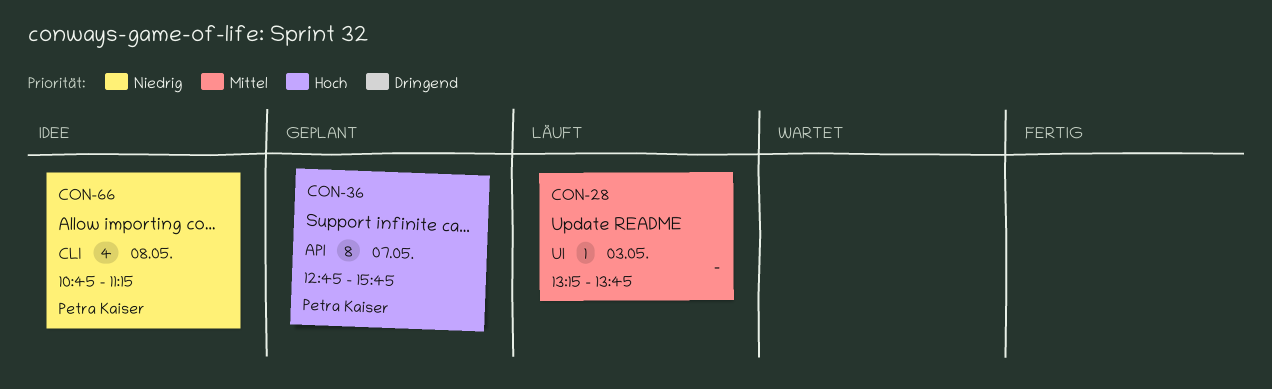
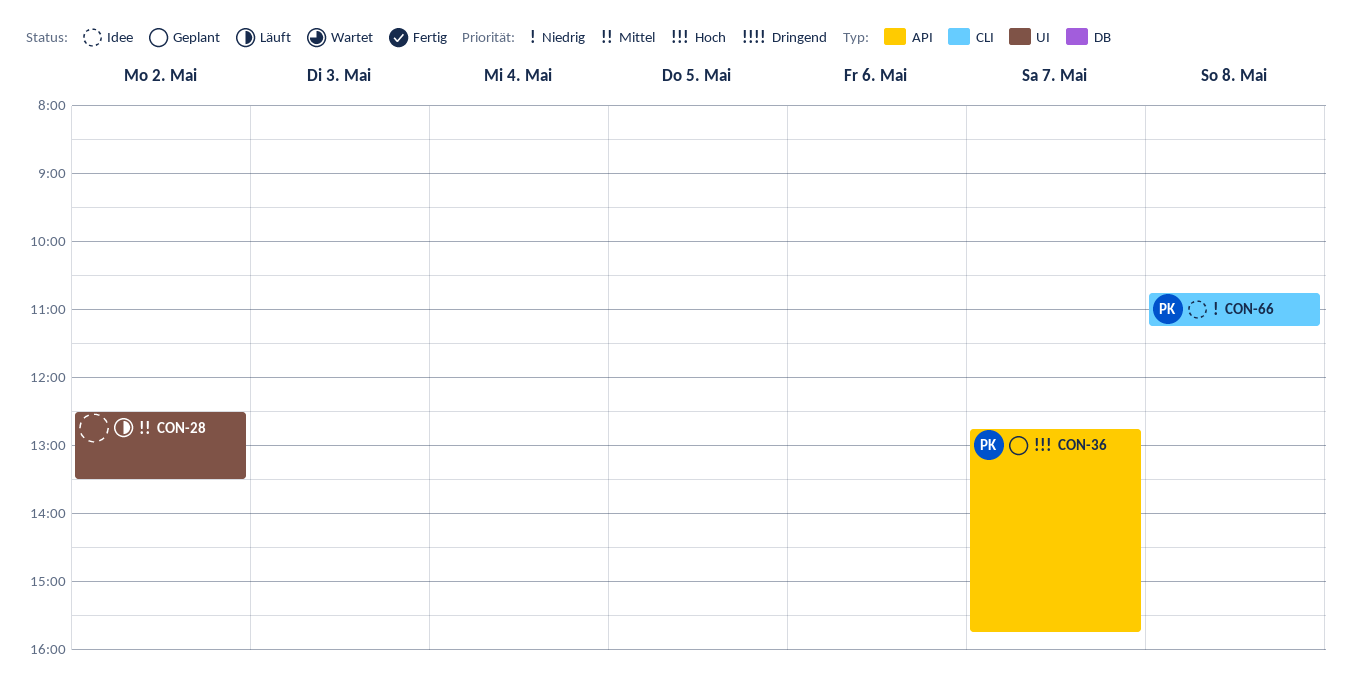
CON-28, day: May 3 -> May 2
CON-28, begins: 13:15 -> 12:30
CON-28, ends: 13:45 -> 13:30

